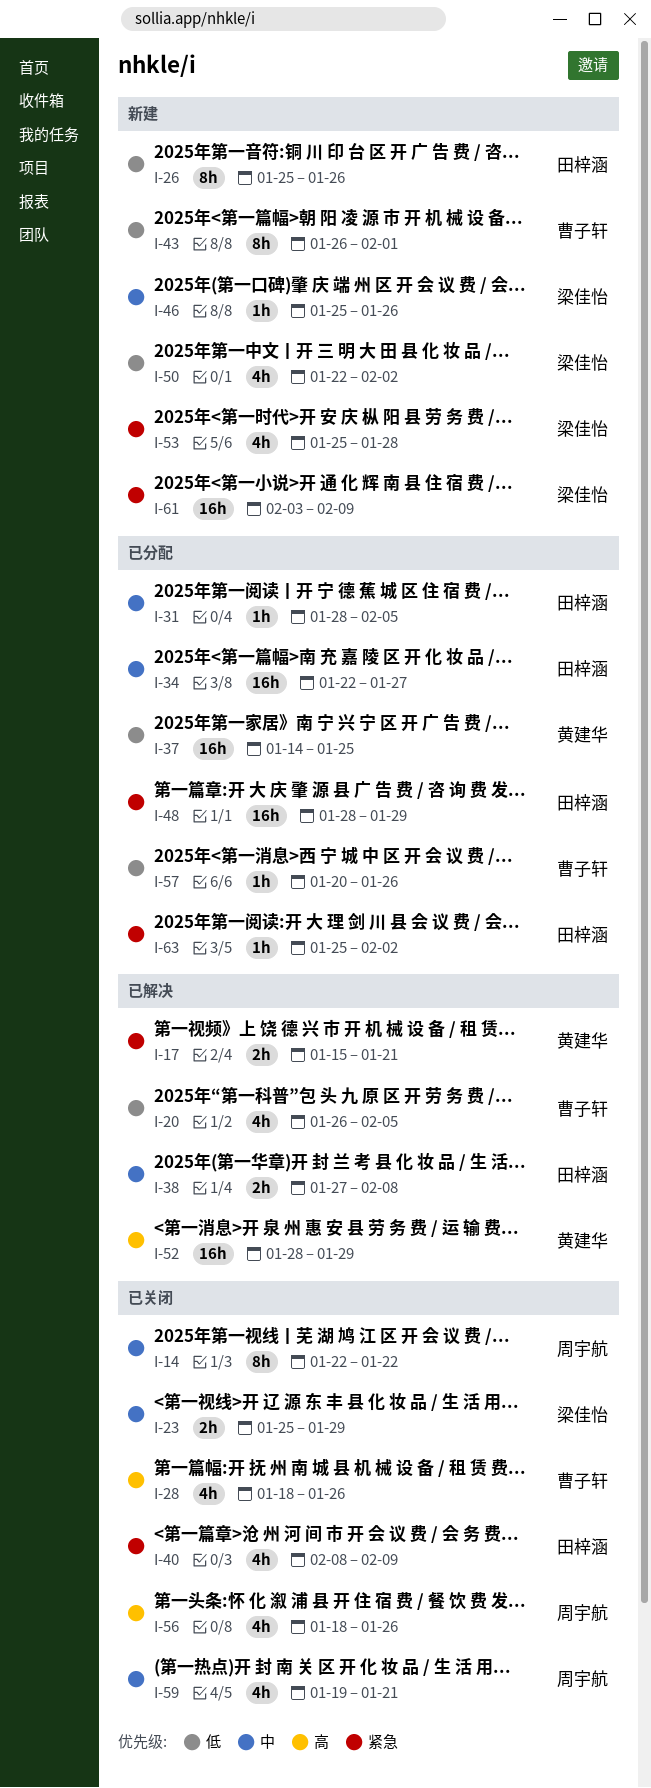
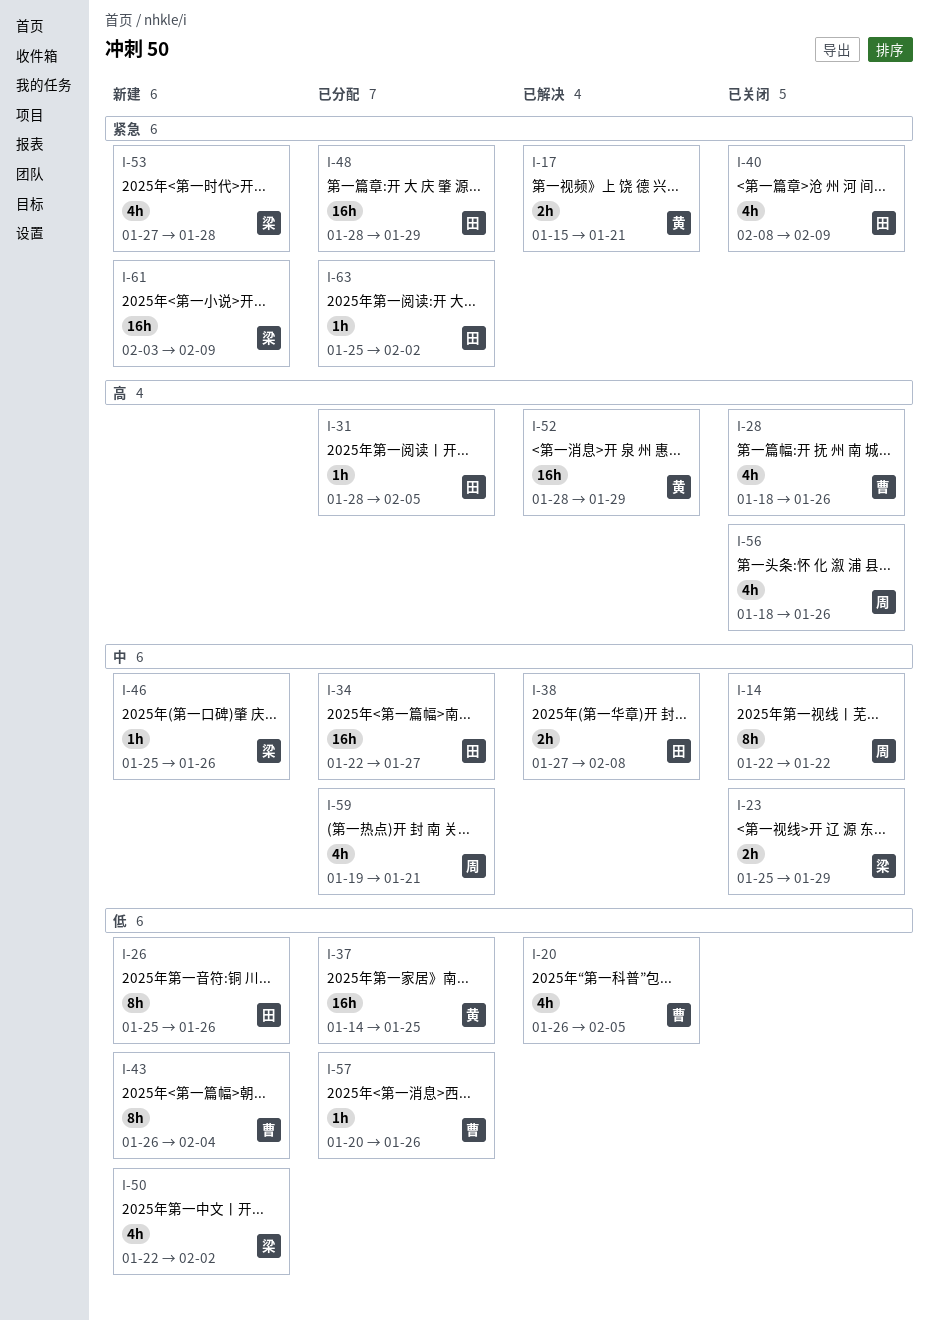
I-31, priority: 中 -> 高
I-43, due: Feb 1 -> Feb 4
I-53, start: Jan 25 -> Jan 27
I-59, status: 已关闭 -> 已分配

